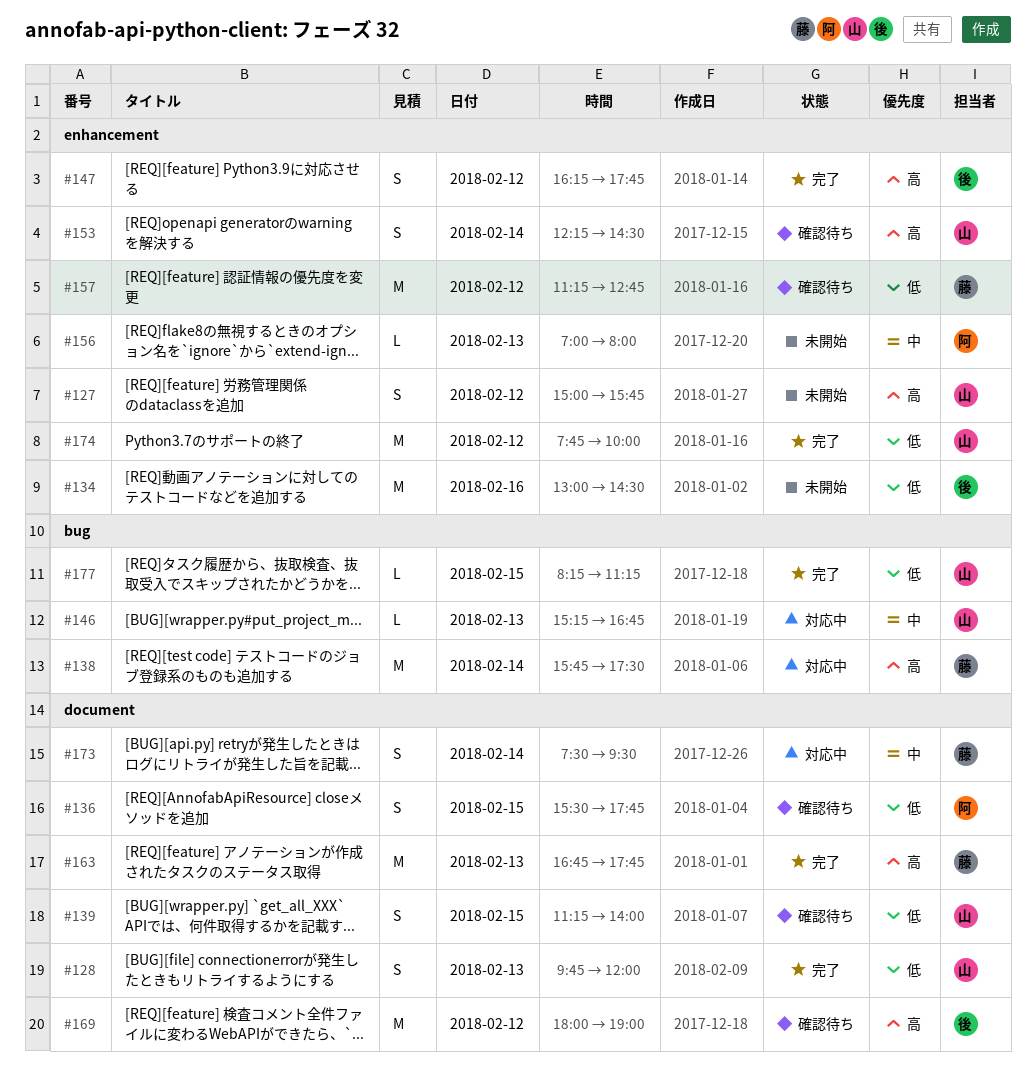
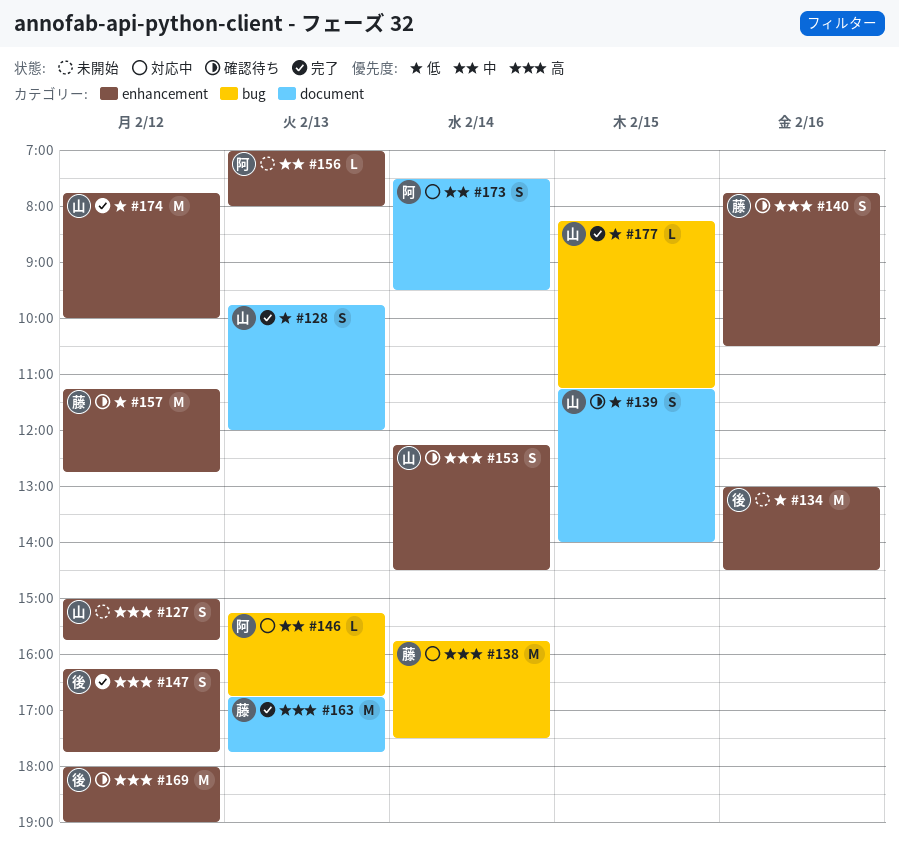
#136: present -> none
#140: none -> present
#146, owner: 山 -> 阿
#169, label: document -> enhancement
#173, owner: 藤 -> 阿

